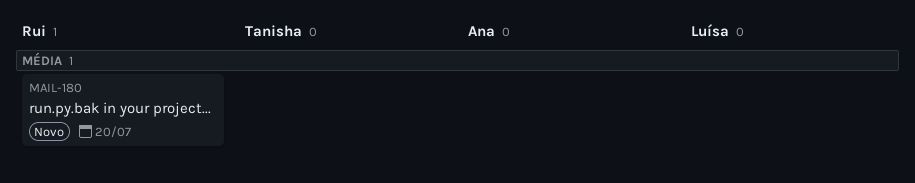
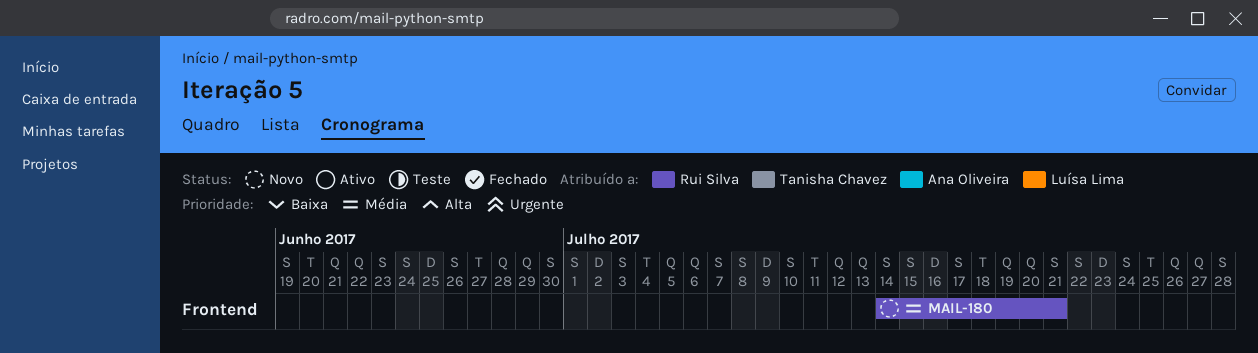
MAIL-180, due: Jul 20 -> Jul 21

